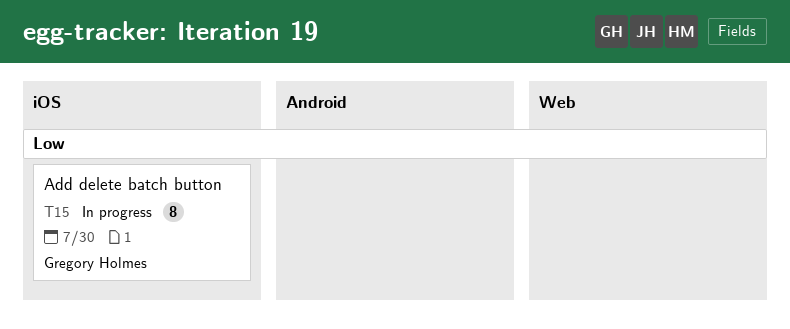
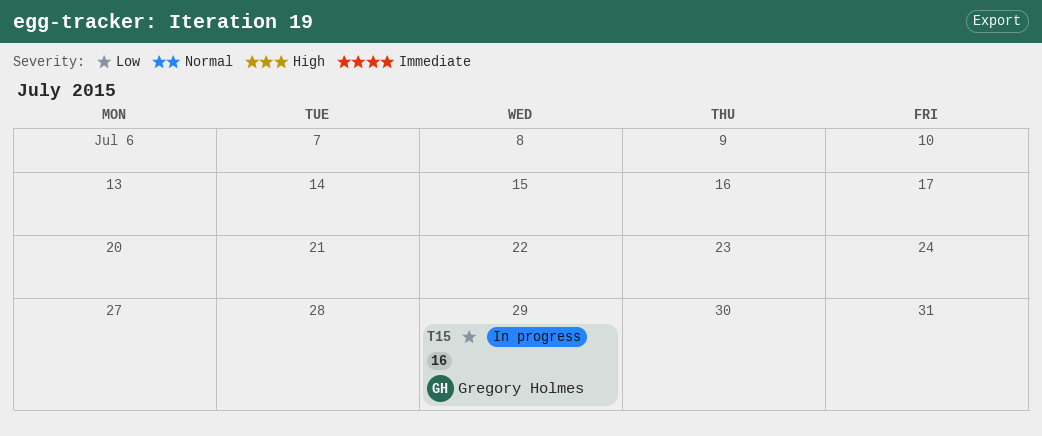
T15, estimate: 8 -> 16
T15, due: Jul 30 -> Jul 29

